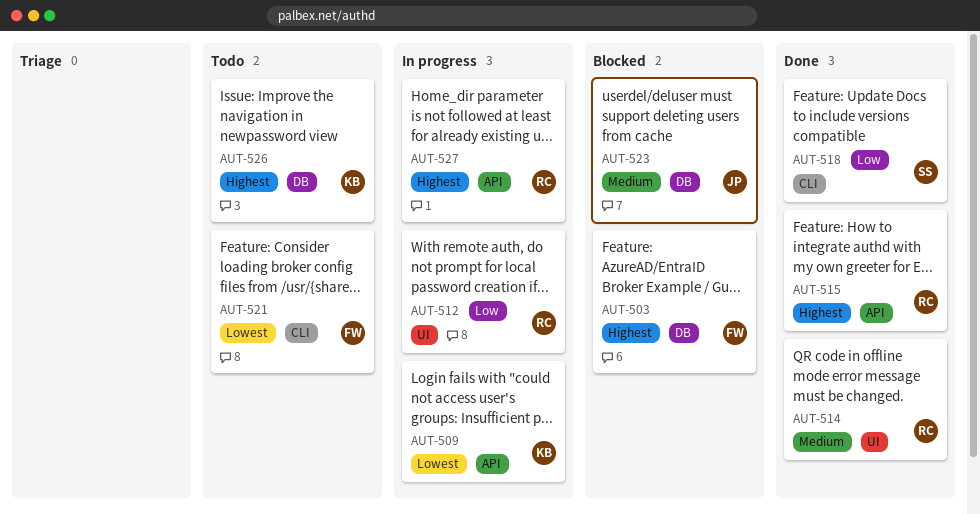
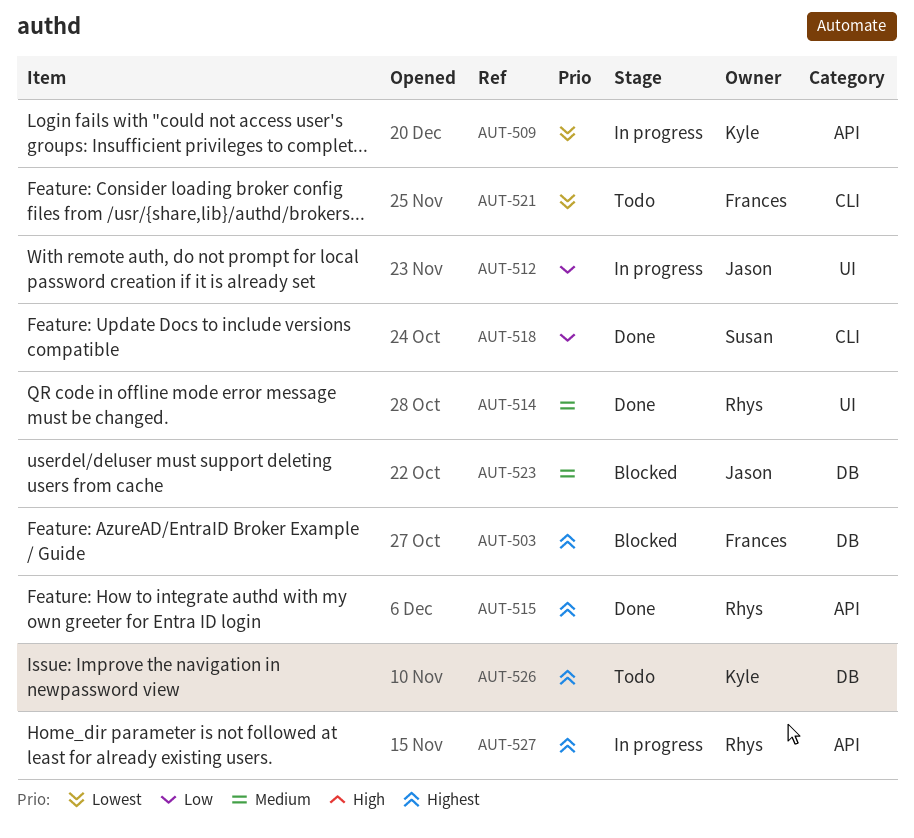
AUT-512, owner: Rhys -> Jason

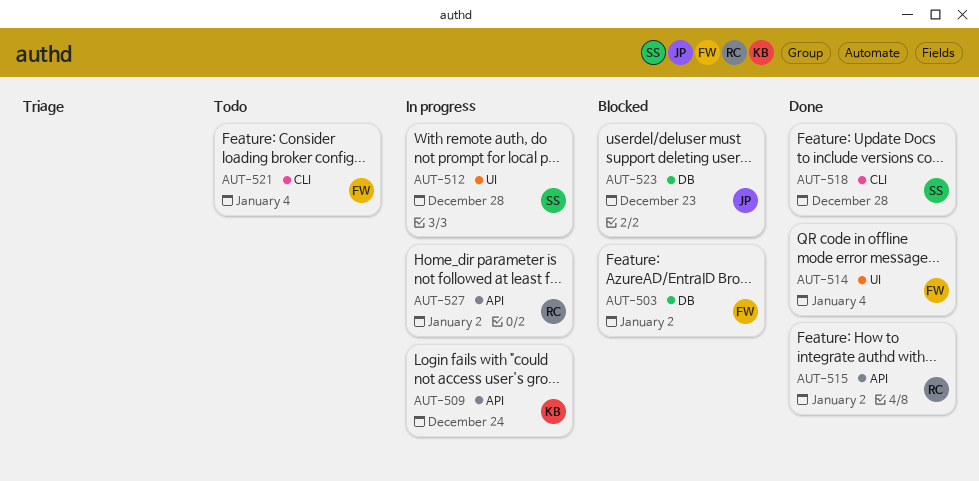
AUT-512, owner: Jason -> Susan
AUT-514, owner: Rhys -> Frances
AUT-526: present -> none

